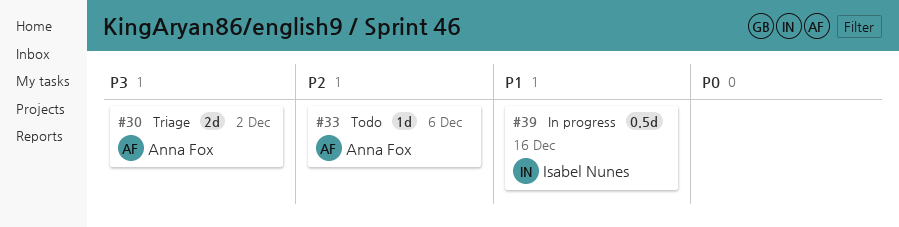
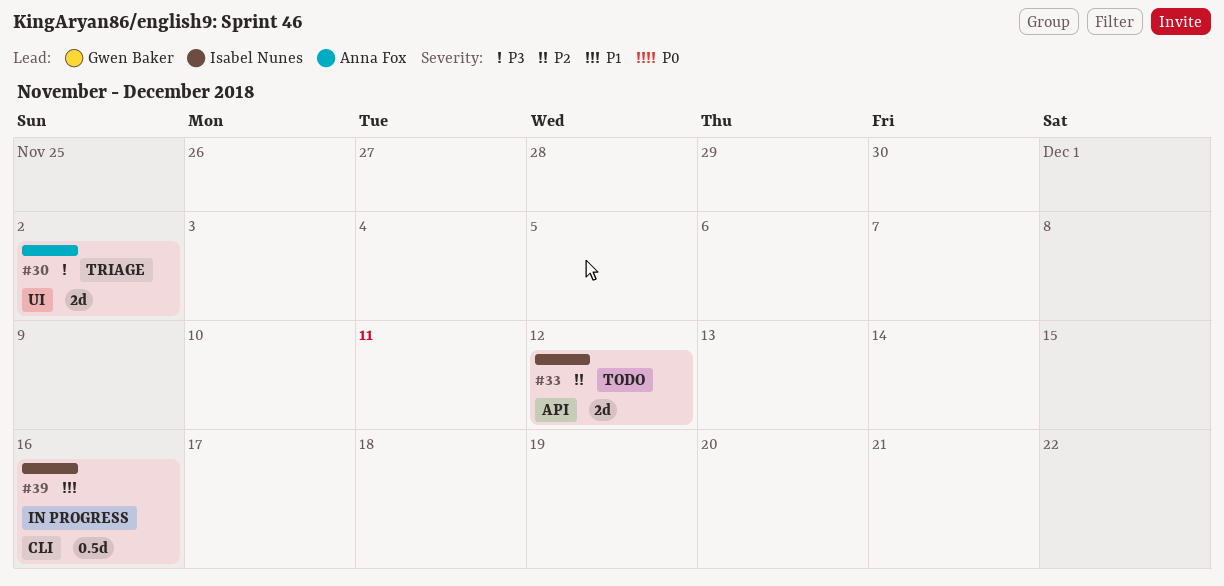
#33, owner: Anna Fox -> Isabel Nunes
#33, estimate: 1d -> 2d
#33, due: Dec 6 -> Dec 12

